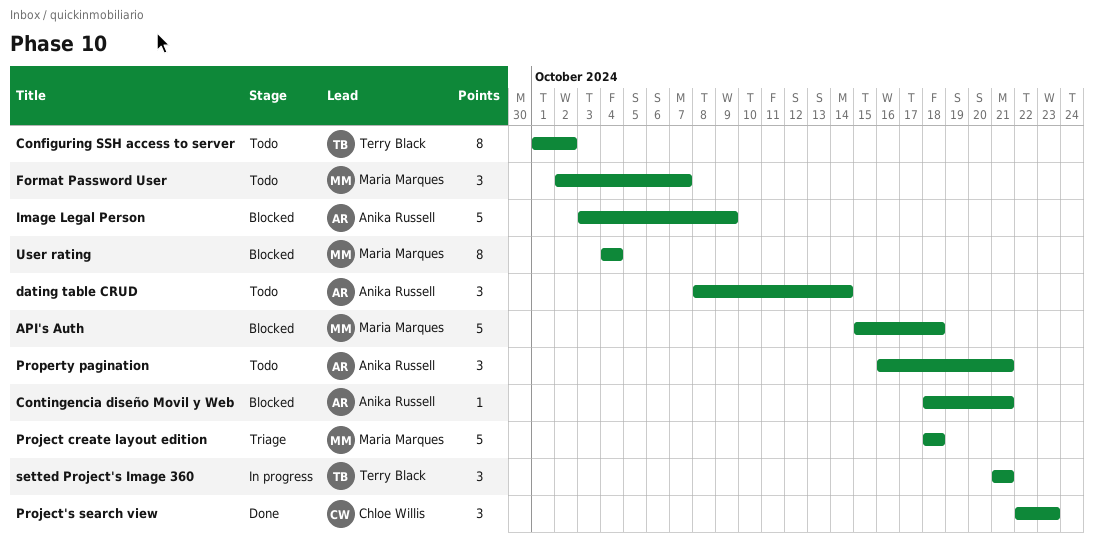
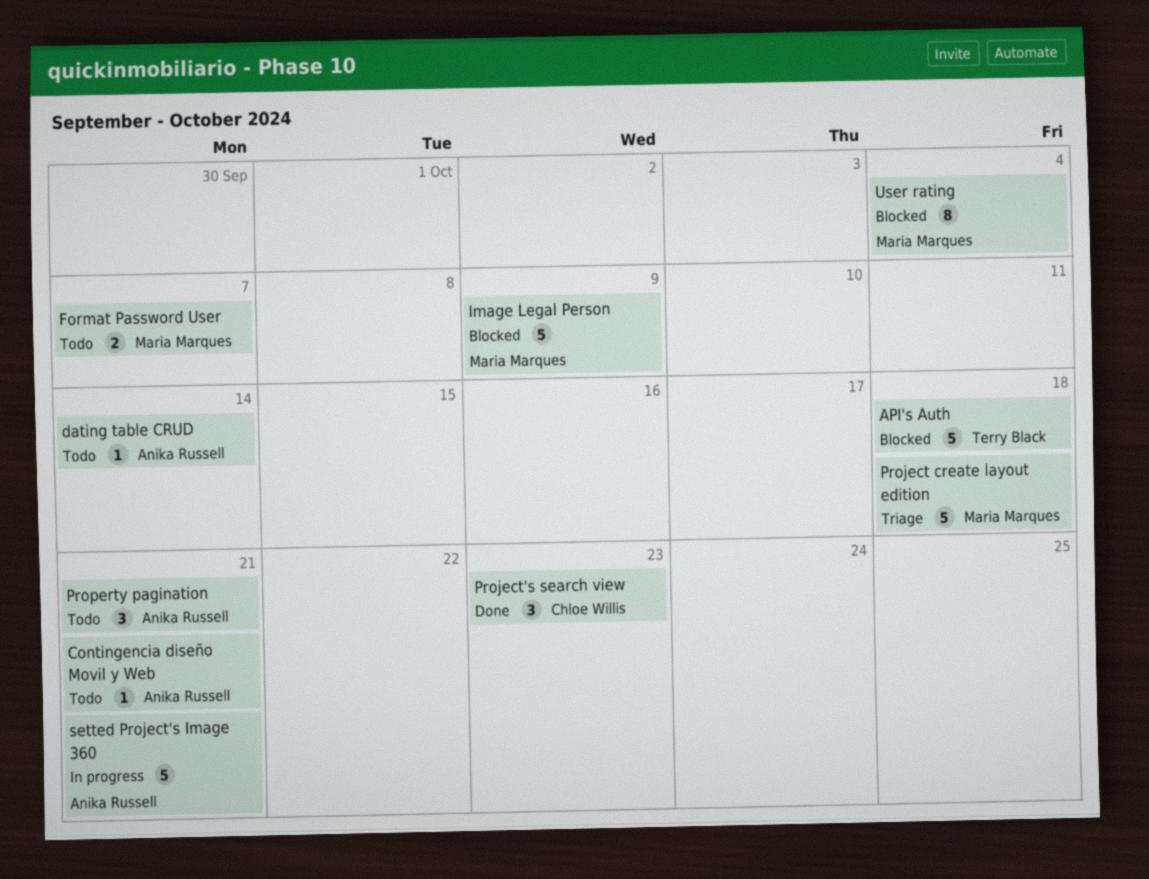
API's Auth, owner: Maria Marques -> Terry Black
Configuring SSH access to server: present -> none
Contingencia diseño Movil y Web, status: Blocked -> Todo
dating table CRUD, estimate: 3 -> 1
Format Password User, estimate: 3 -> 2
Image Legal Person, owner: Anika Russell -> Maria Marques
setted Project's Image 360, owner: Terry Black -> Anika Russell
setted Project's Image 360, estimate: 3 -> 5

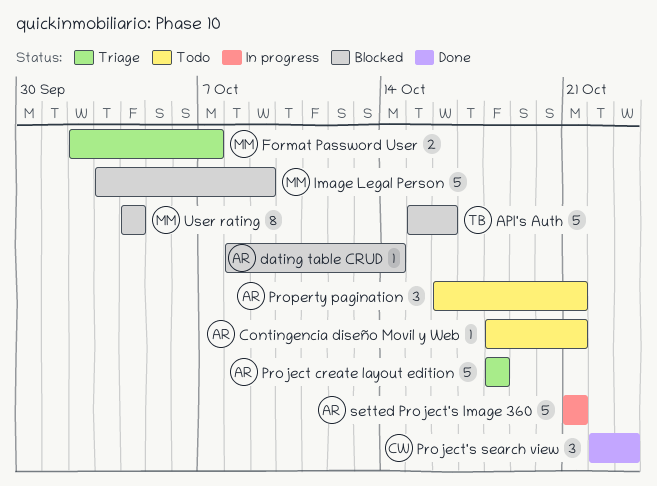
API's Auth, due: Oct 18 -> Oct 16
dating table CRUD, status: Todo -> Blocked
Format Password User, status: Todo -> Triage
Project create layout edition, owner: Maria Marques -> Anika Russell

